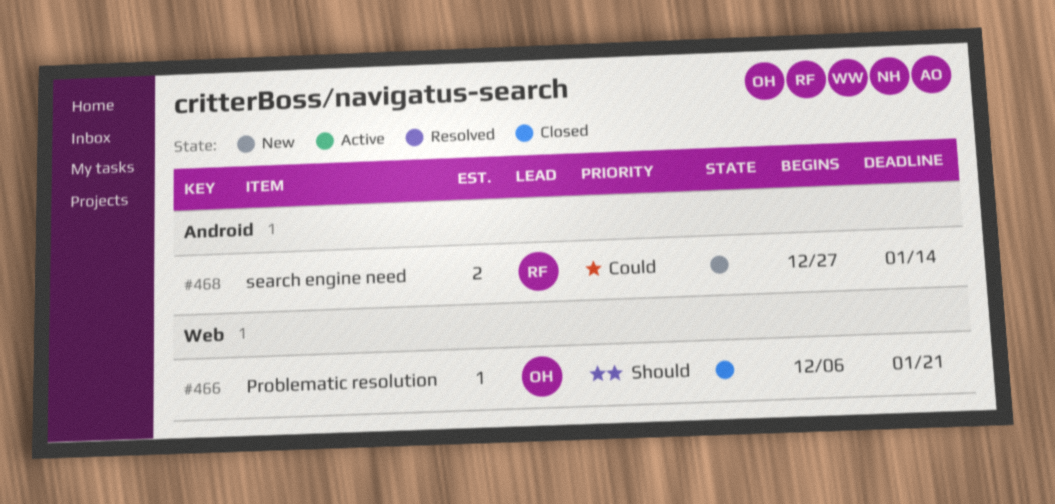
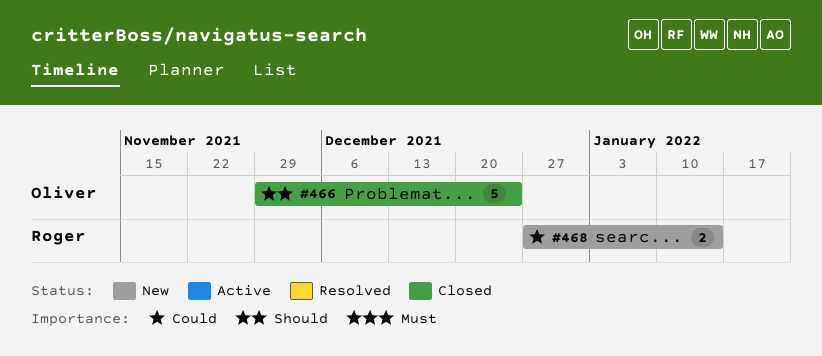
#466, estimate: 1 -> 5
#466, start: Dec 6 -> Nov 29
#466, due: Jan 21 -> Dec 24

